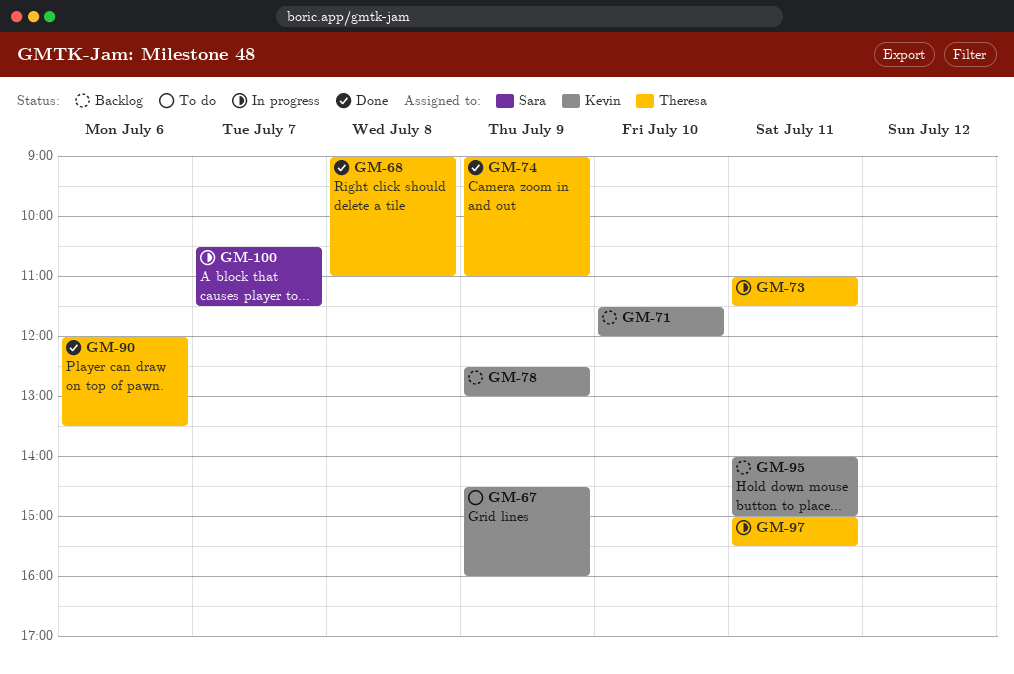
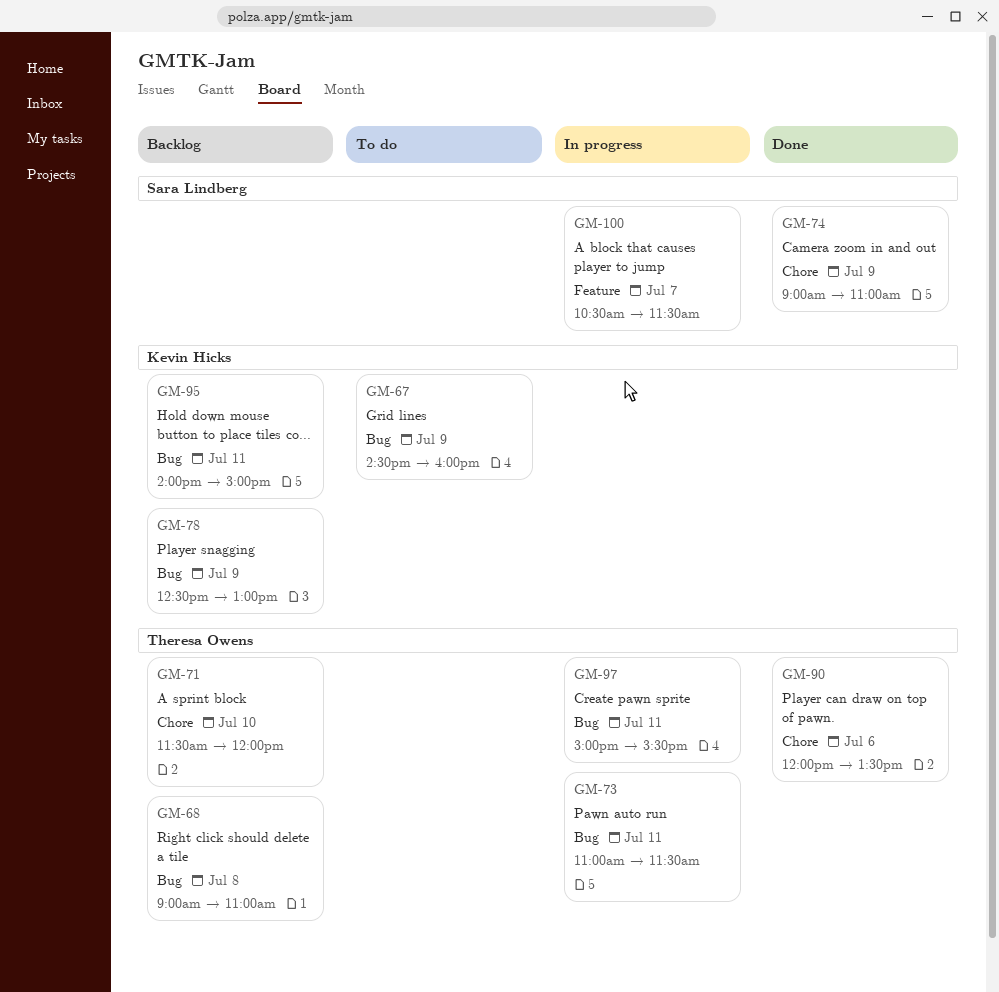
GM-68, status: Done -> Backlog
GM-71, owner: Kevin Hicks -> Theresa Owens
GM-74, owner: Theresa Owens -> Sara Lindberg

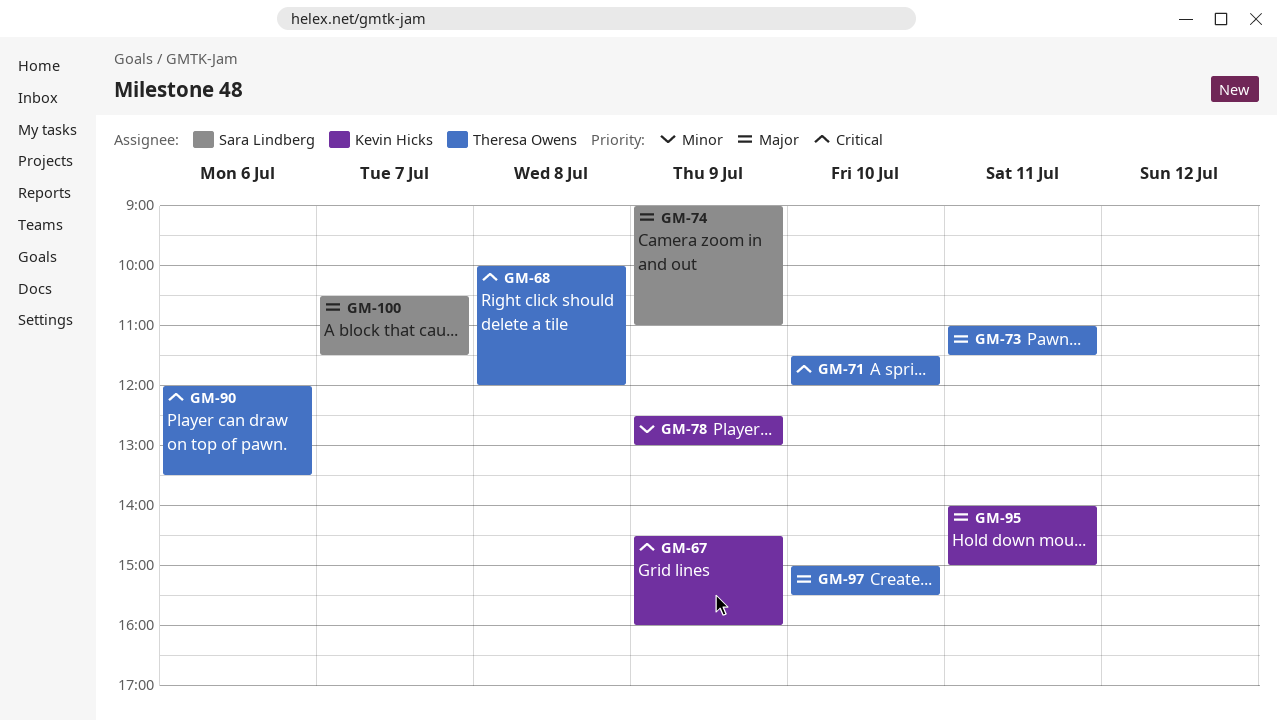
GM-68, begins: 09:00 -> 10:00
GM-68, ends: 11:00 -> 12:00
GM-97, day: Jul 11 -> Jul 10

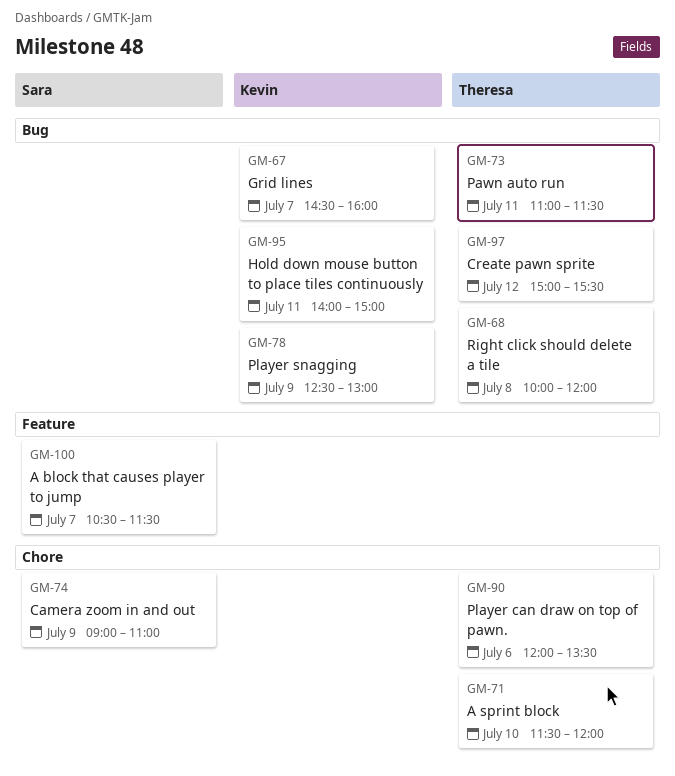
GM-67, day: Jul 9 -> Jul 7
GM-97, day: Jul 10 -> Jul 12

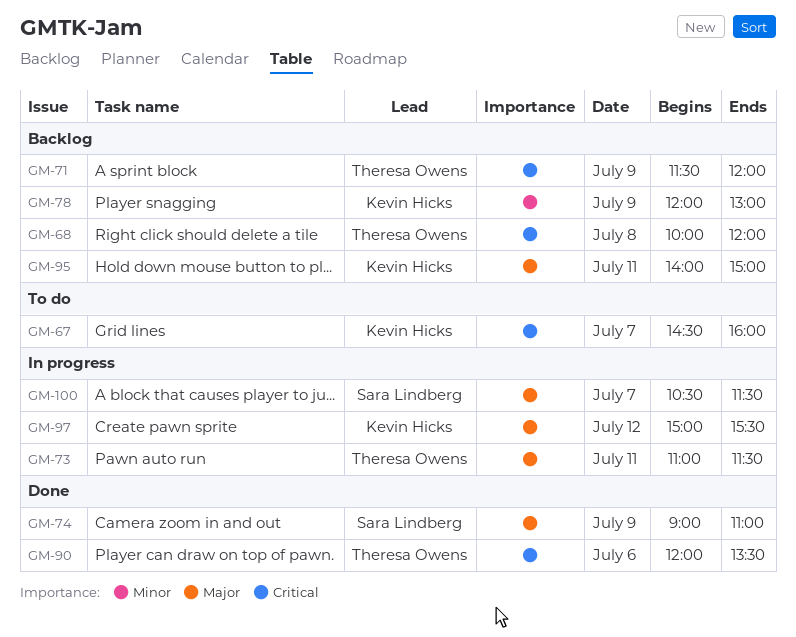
GM-71, day: Jul 10 -> Jul 9
GM-78, begins: 12:30 -> 12:00
GM-97, owner: Theresa Owens -> Kevin Hicks

